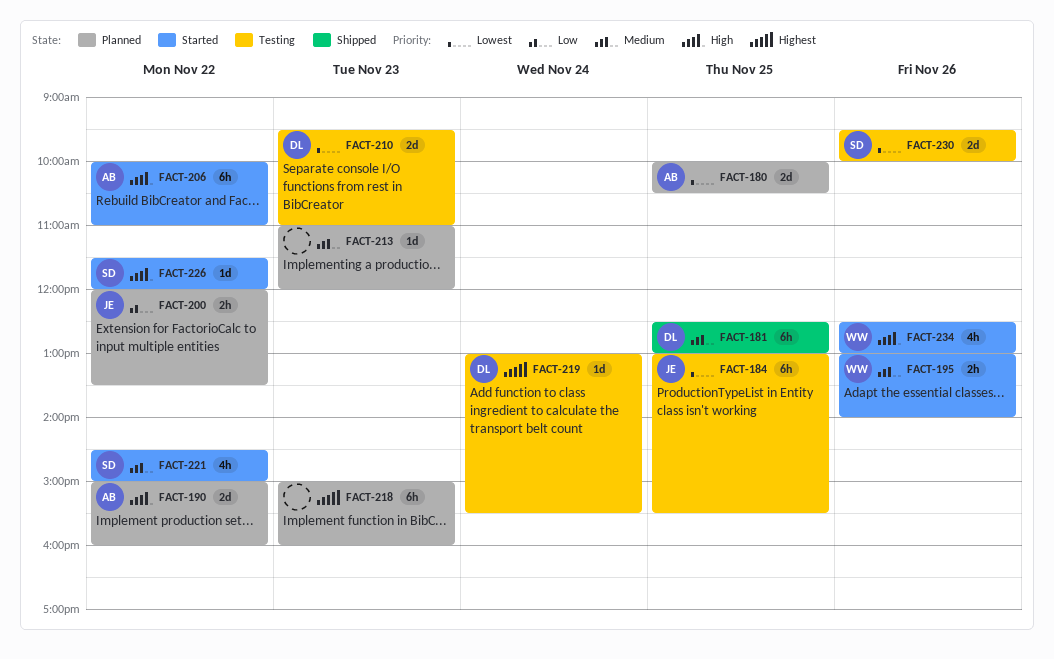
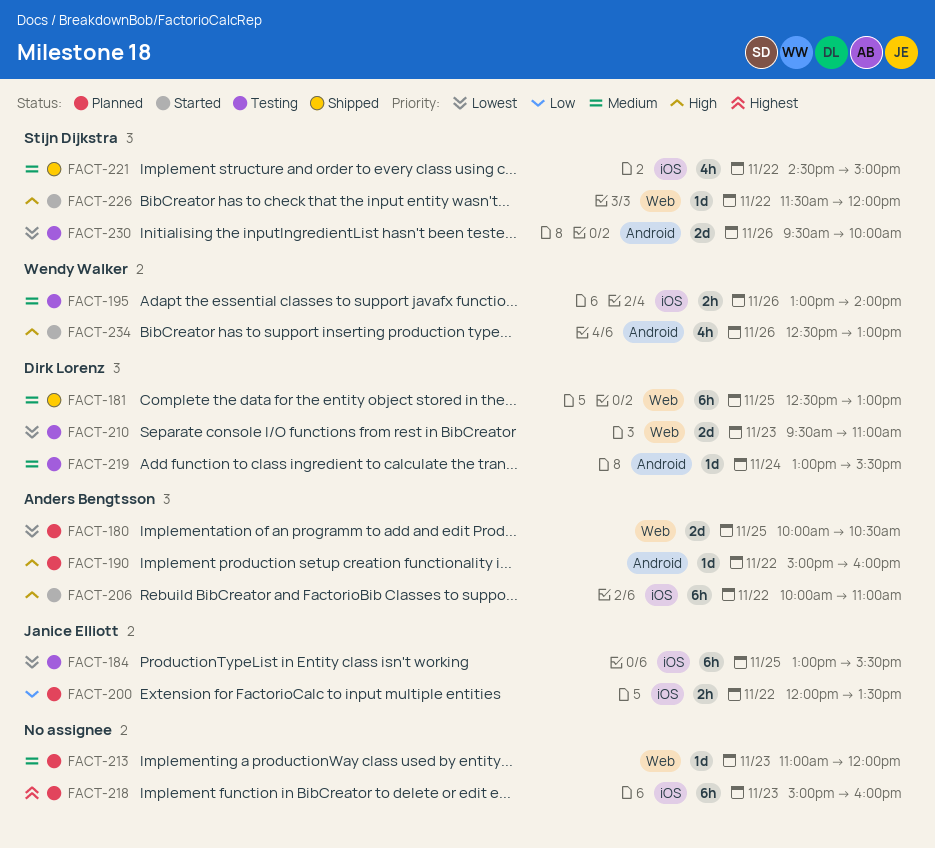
FACT-190, estimate: 2d -> 1d
FACT-195, status: Started -> Testing
FACT-219, priority: Highest -> Medium
FACT-221, status: Started -> Shipped

